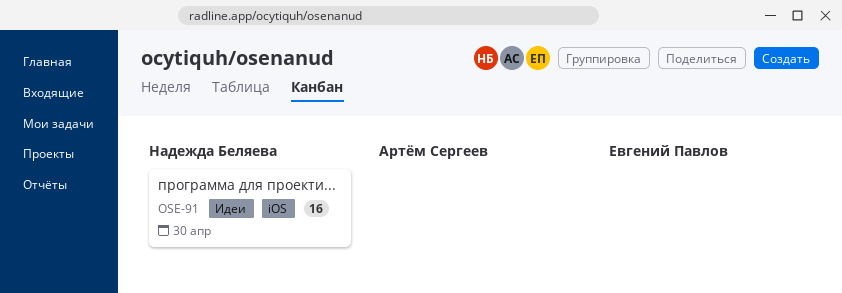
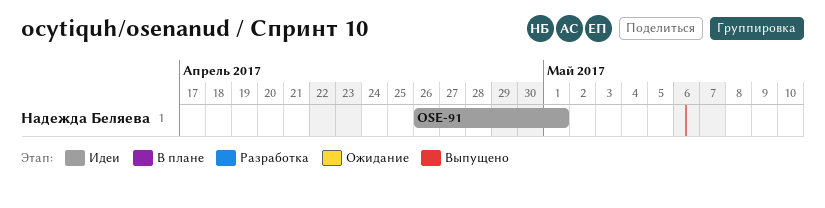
OSE-91, due: Apr 30 -> May 1

